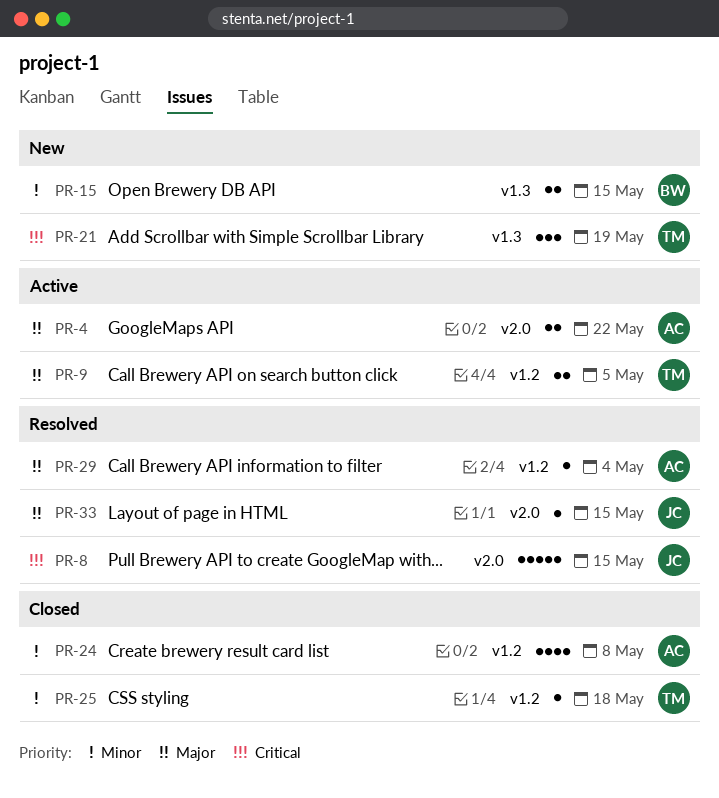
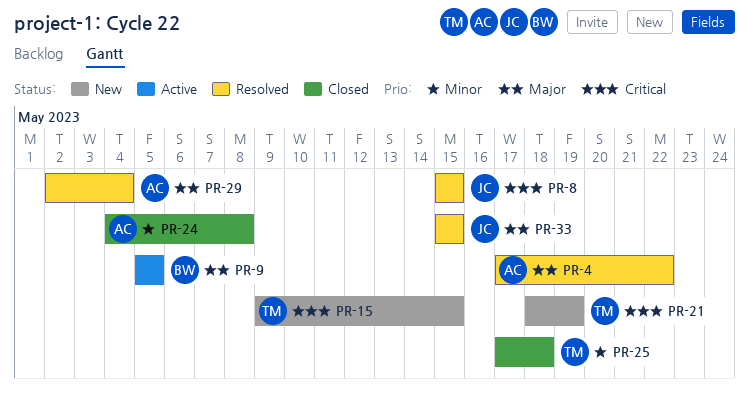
PR-4, status: Active -> Resolved
PR-9, owner: TM -> BW
PR-15, owner: BW -> TM
PR-15, priority: Minor -> Critical

